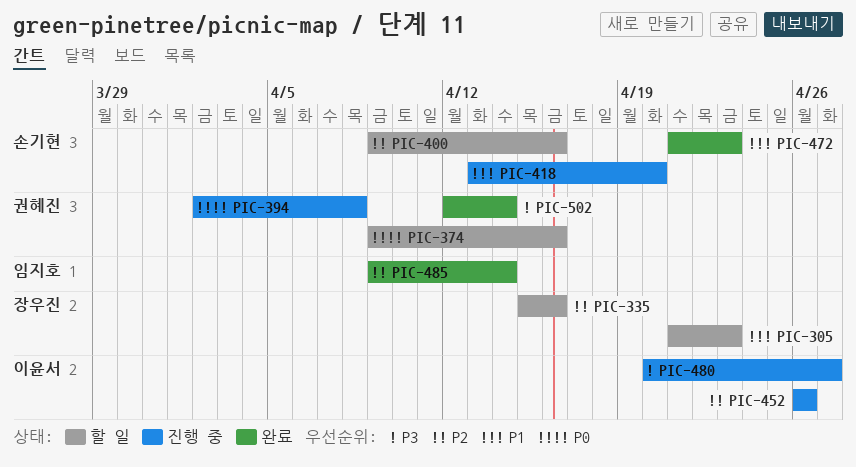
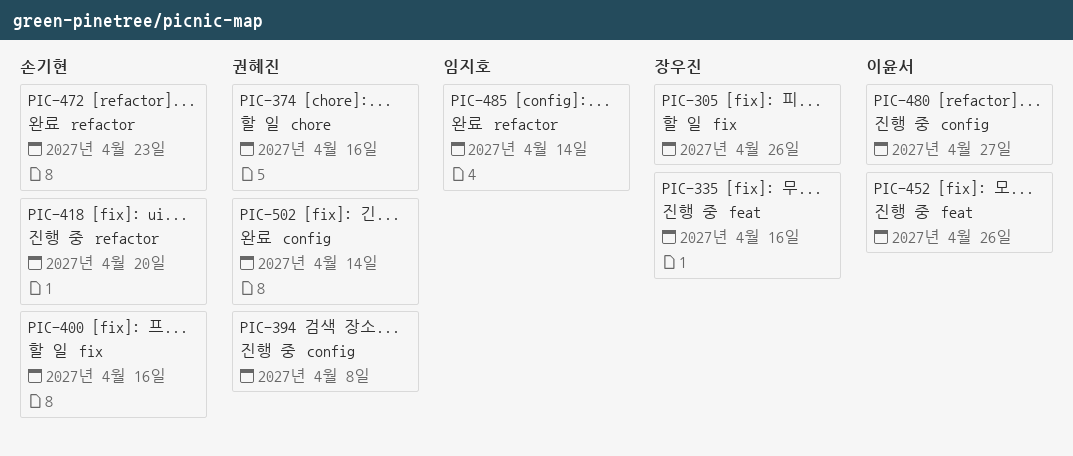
PIC-305, due: Apr 23 -> Apr 26
PIC-335, status: 할 일 -> 진행 중

